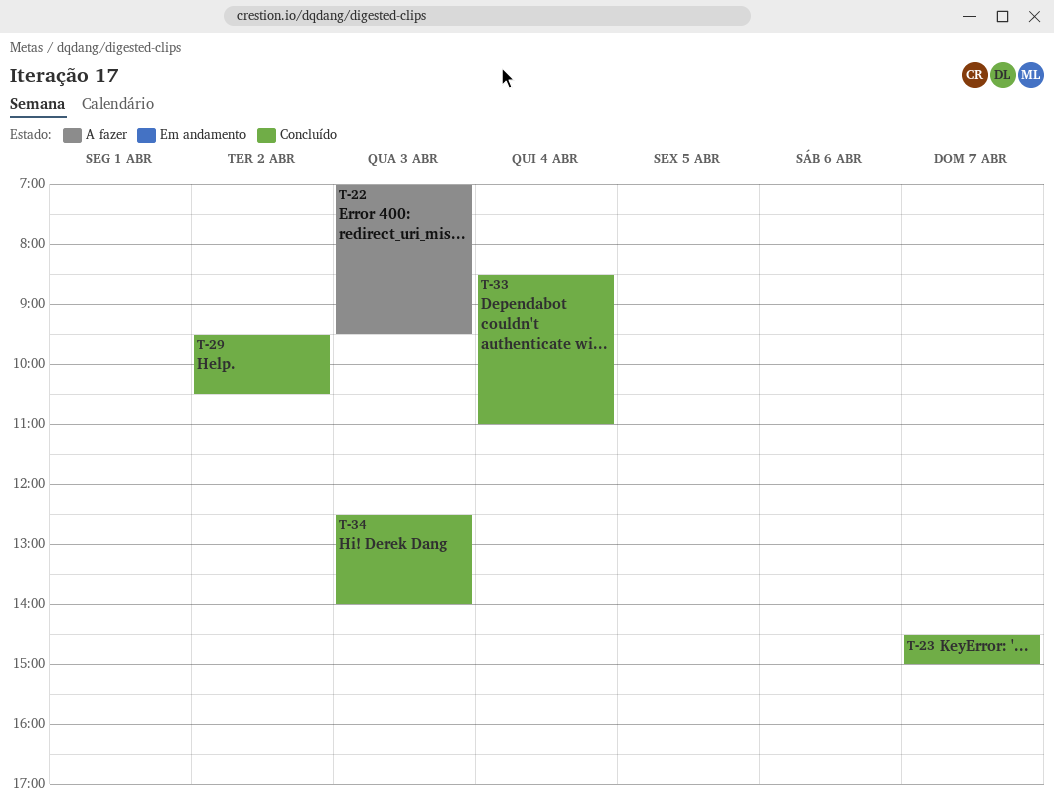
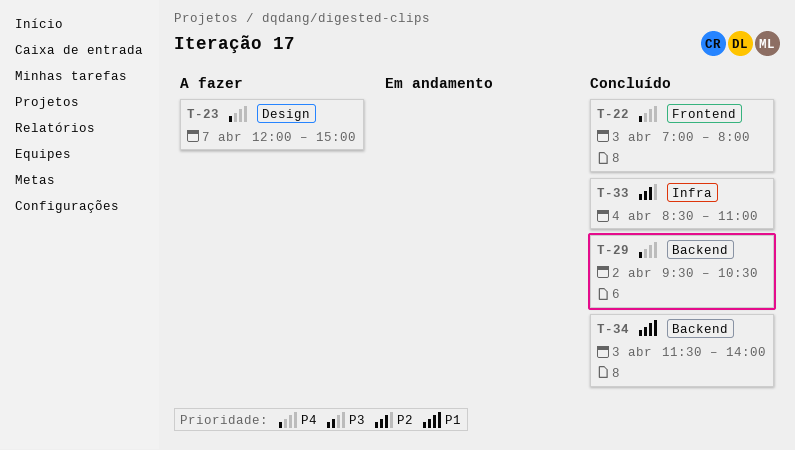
T-22, status: A fazer -> Concluído
T-22, ends: 09:30 -> 08:00
T-23, status: Concluído -> A fazer
T-23, begins: 14:30 -> 12:00
T-34, begins: 12:30 -> 11:30

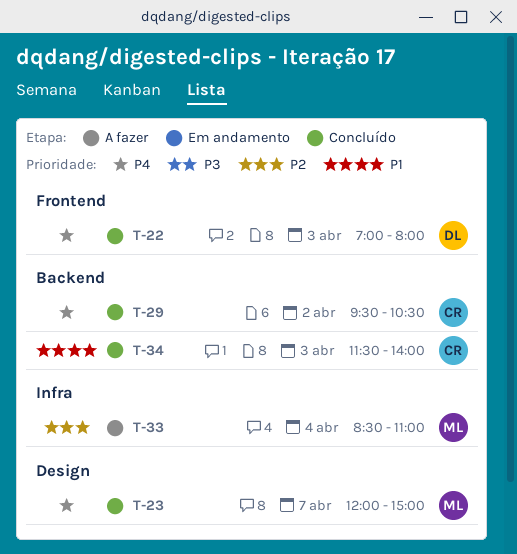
T-23, status: A fazer -> Concluído
T-33, status: Concluído -> A fazer

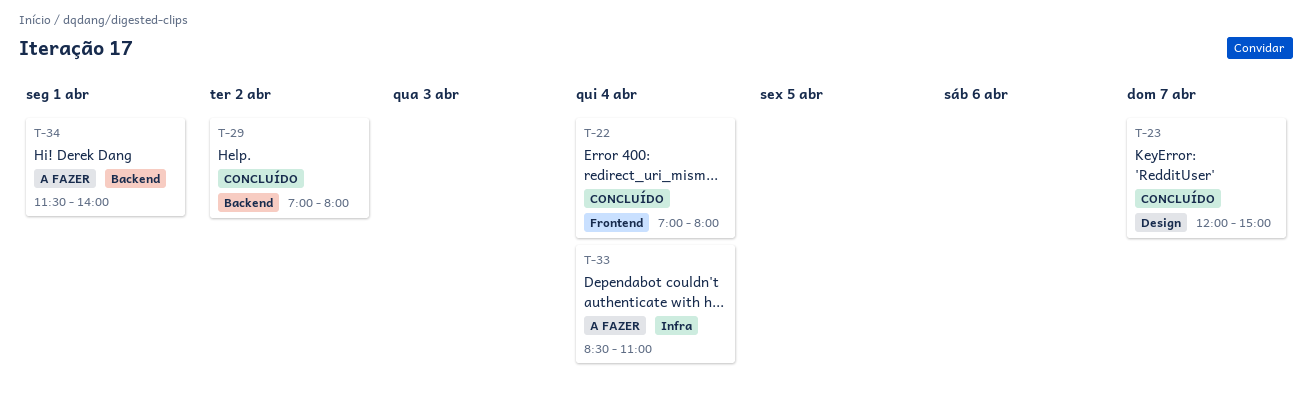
T-22, day: Apr 3 -> Apr 4
T-29, begins: 09:30 -> 07:00
T-29, ends: 10:30 -> 08:00
T-34, status: Concluído -> A fazer
T-34, day: Apr 3 -> Apr 1

